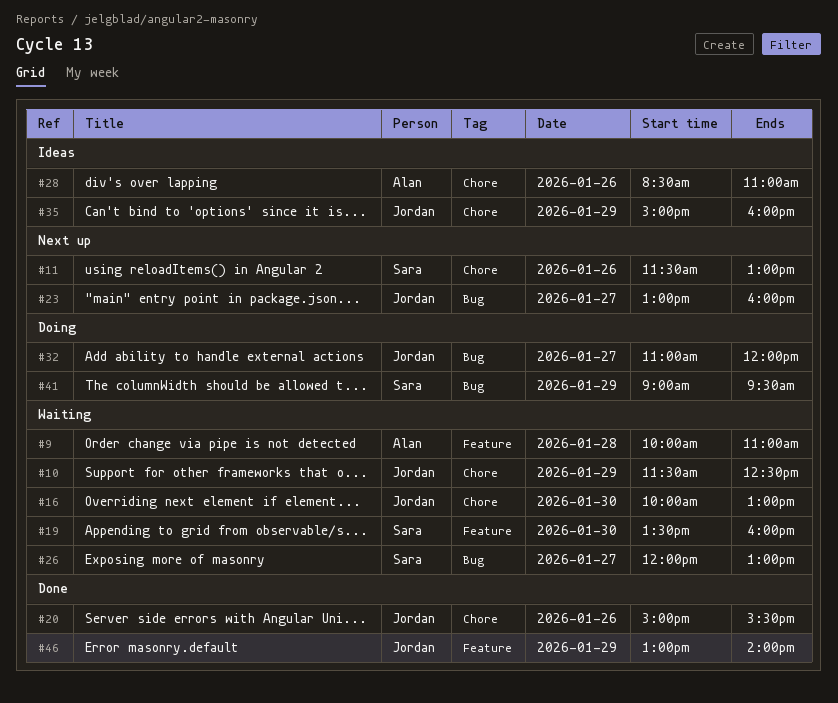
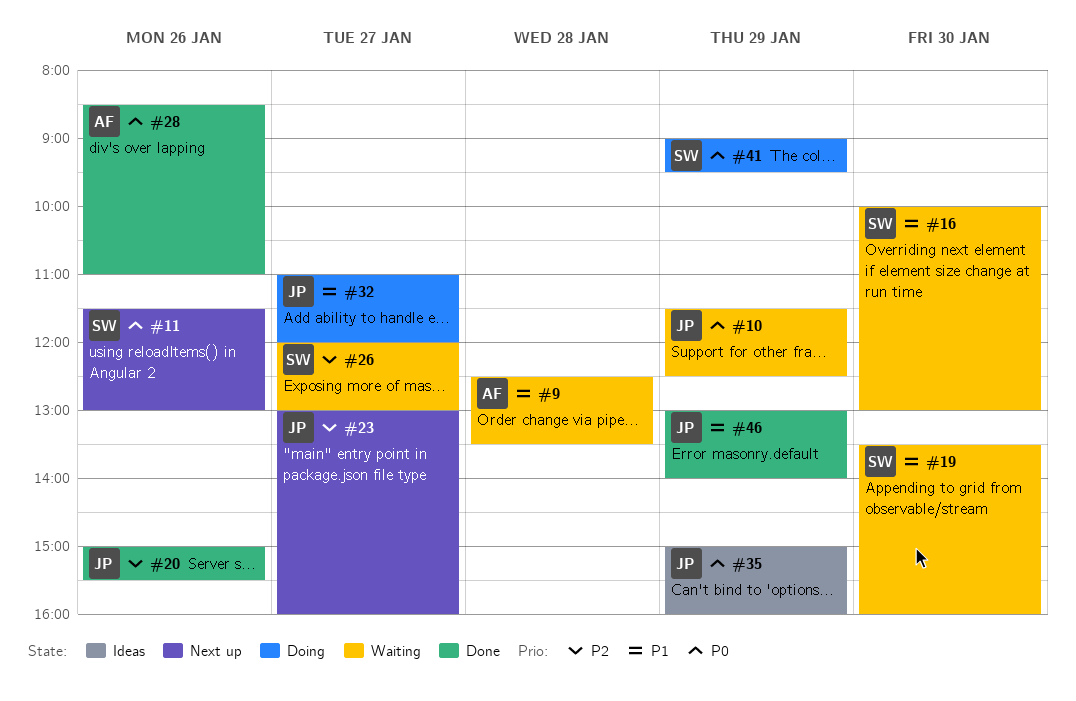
#9, begins: 10:00 -> 12:30
#9, ends: 11:00 -> 13:30
#16, owner: Jordan -> Sara
#28, status: Ideas -> Done

